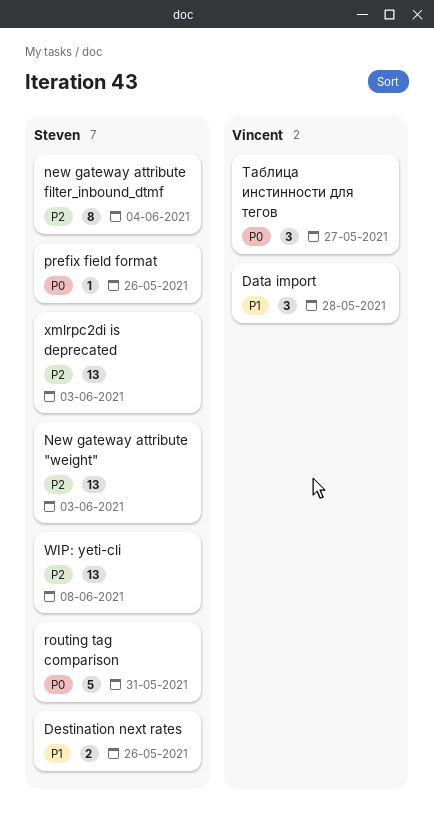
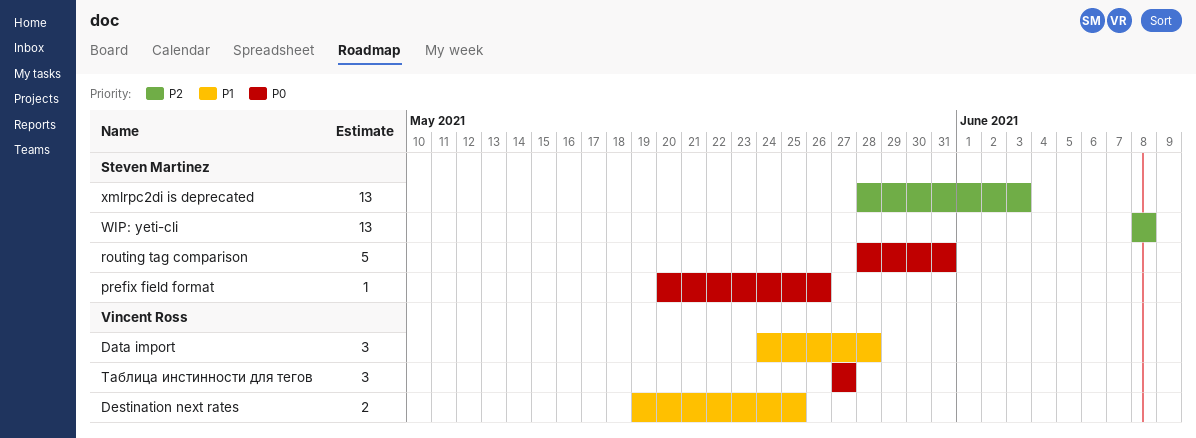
Destination next rates, owner: Steven Martinez -> Vincent Ross
Destination next rates, due: May 26 -> May 25
New gateway attribute "weight": present -> none
new gateway attribute filter_inbound_dtmf: present -> none

